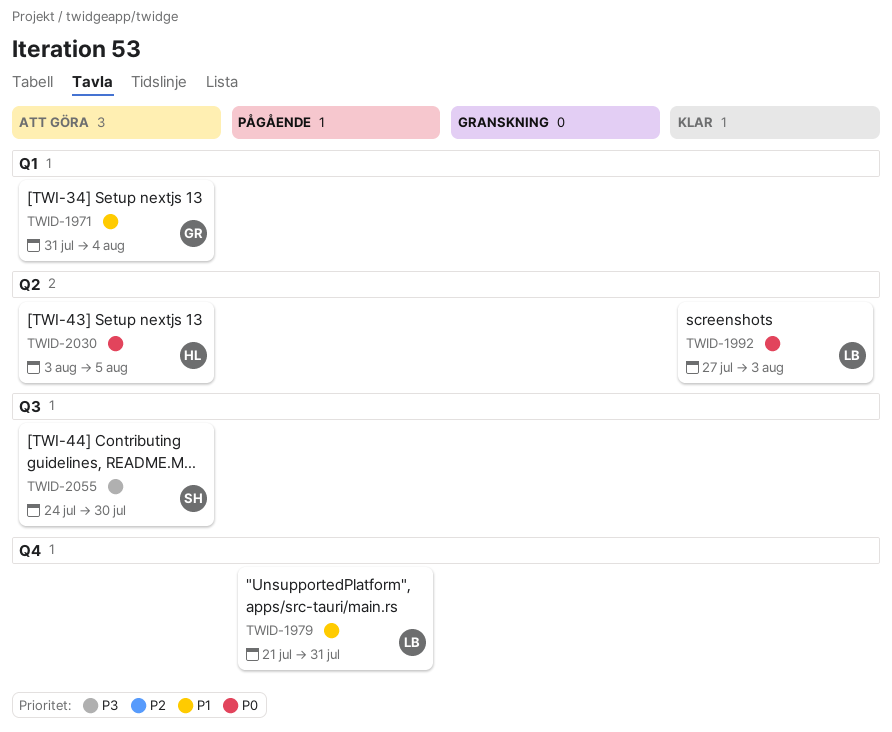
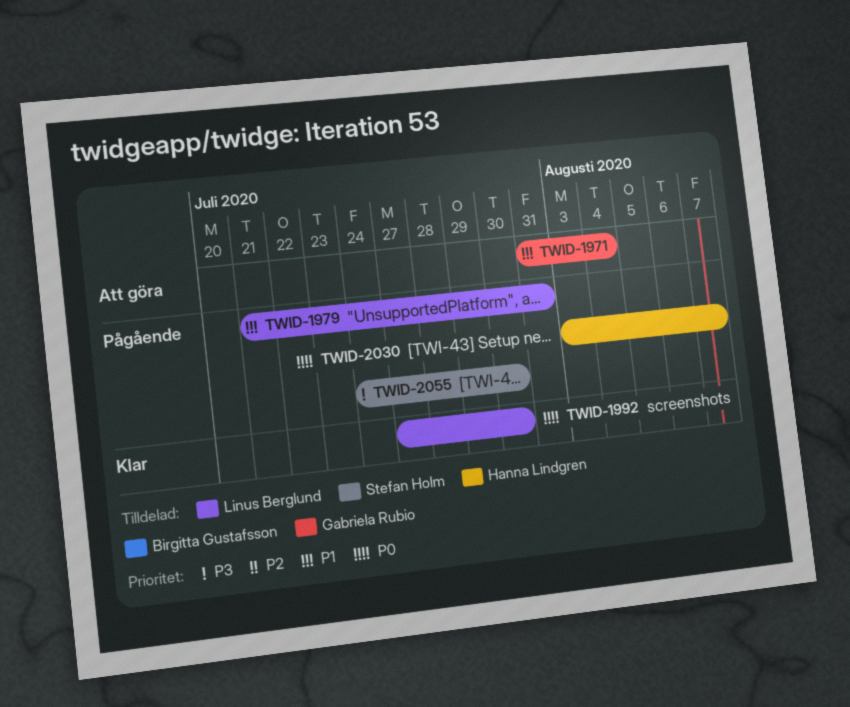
TWID-1992, due: Aug 3 -> Jul 30
TWID-2030, status: Att göra -> Pågående
TWID-2030, due: Aug 5 -> Aug 7
TWID-2055, status: Att göra -> Pågående

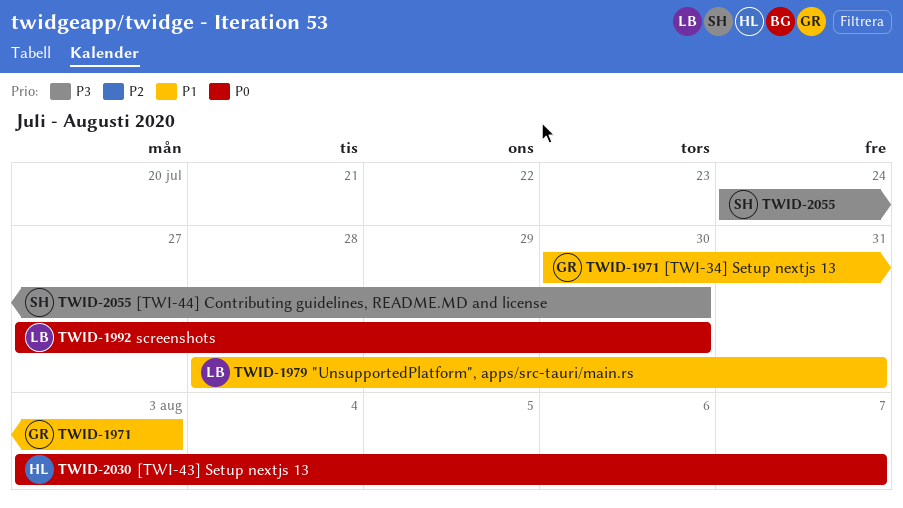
TWID-1971, start: Jul 31 -> Jul 30
TWID-1971, due: Aug 4 -> Aug 3
TWID-1979, start: Jul 21 -> Jul 28

